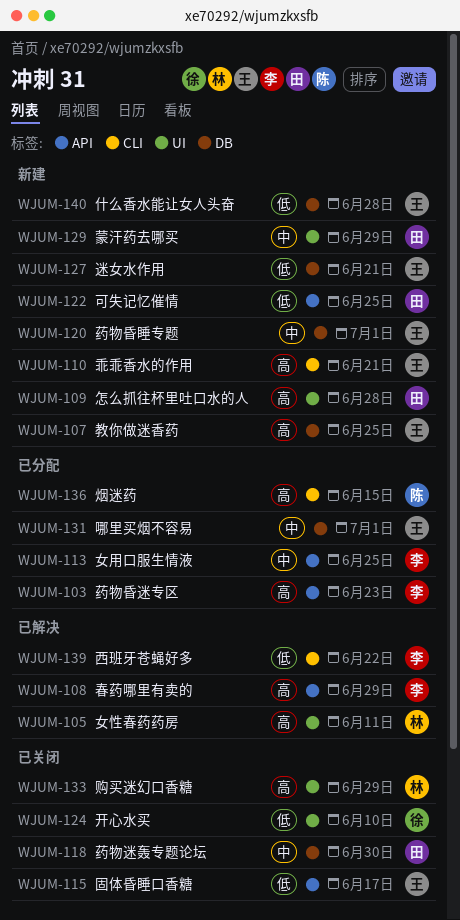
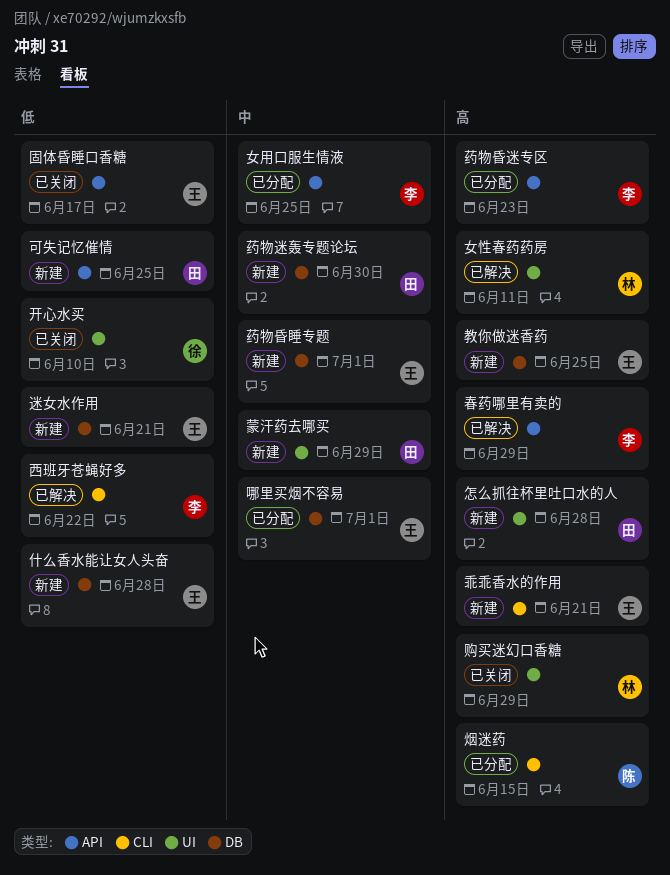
药物迷轰专题论坛, status: 已关闭 -> 新建

